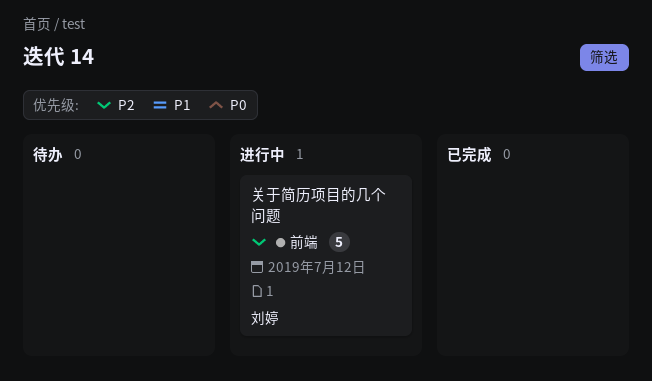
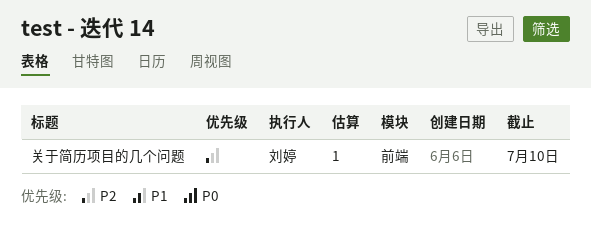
关于简历项目的几个问题, estimate: 5 -> 1
关于简历项目的几个问题, due: Jul 12 -> Jul 10

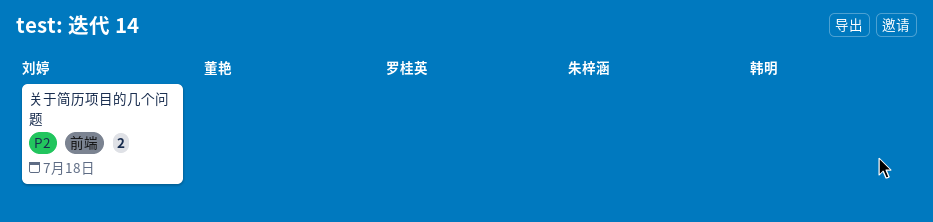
关于简历项目的几个问题, estimate: 1 -> 2
关于简历项目的几个问题, due: Jul 10 -> Jul 18

